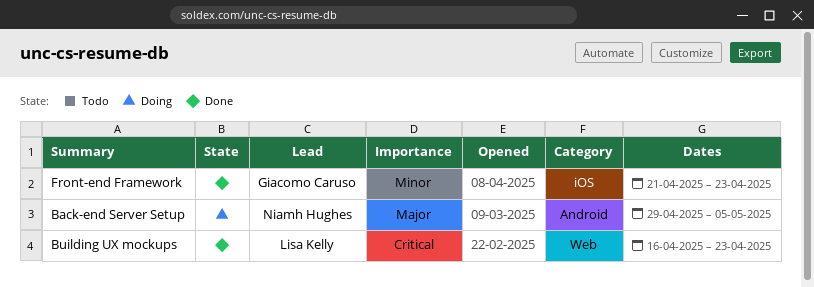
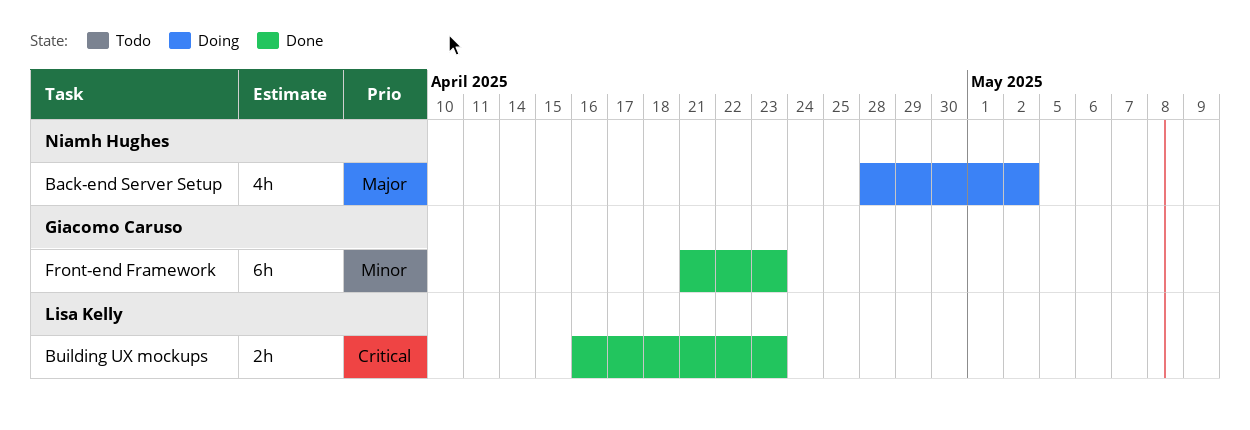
Back-end Server Setup, start: Apr 29 -> Apr 28
Back-end Server Setup, due: May 5 -> May 2

